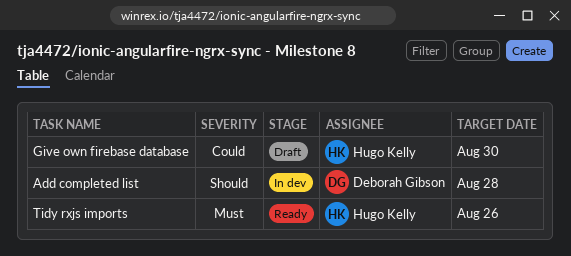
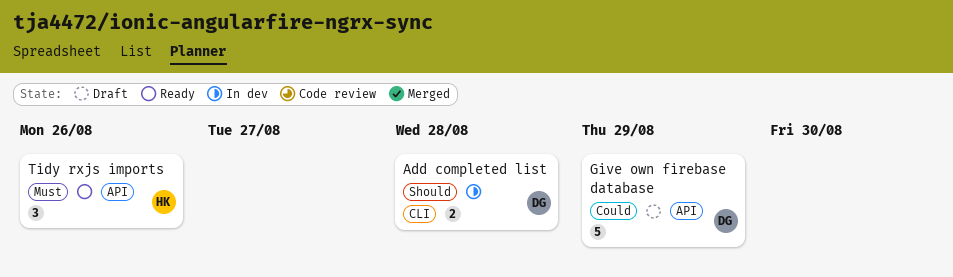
Give own firebase database, owner: Hugo Kelly -> Deborah Gibson
Give own firebase database, due: Aug 30 -> Aug 29

